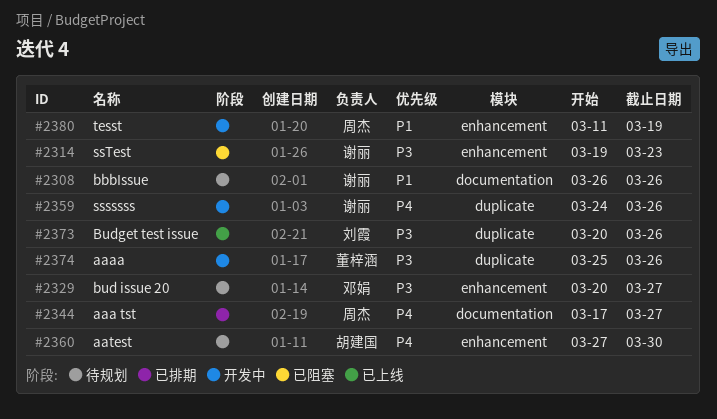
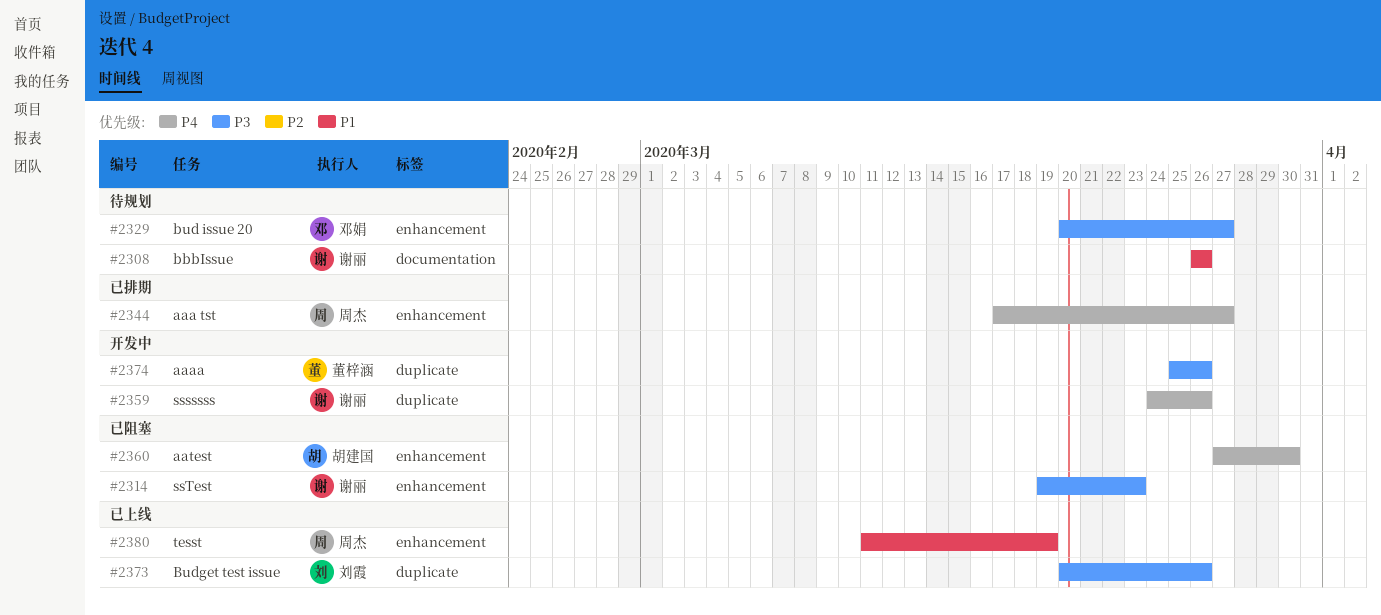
#2344, label: documentation -> enhancement
#2360, status: 待规划 -> 已阻塞
#2380, status: 开发中 -> 已上线

